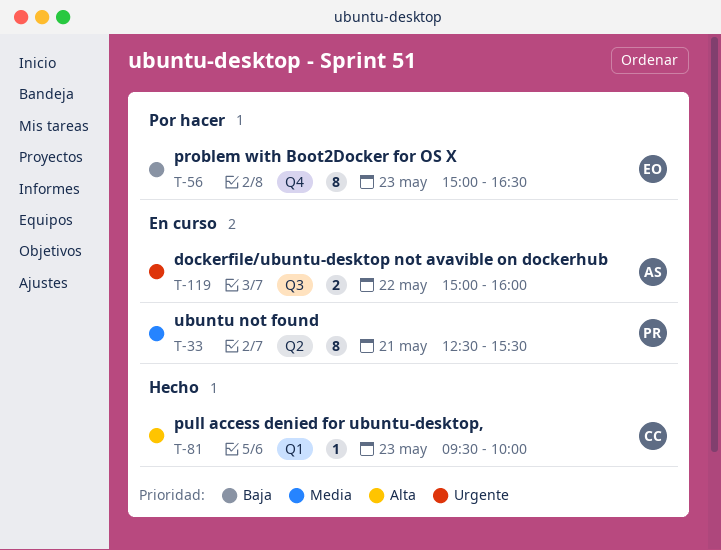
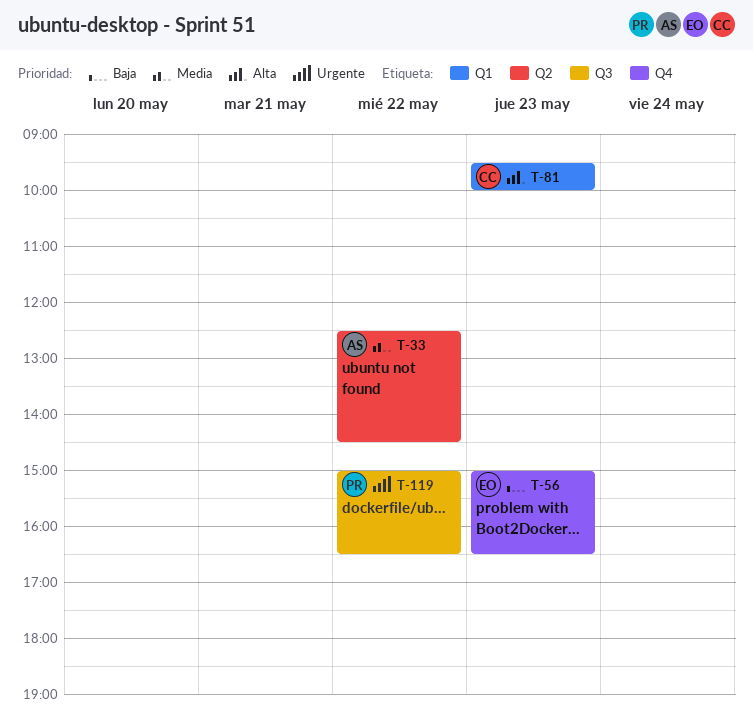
T-33, owner: PR -> AS
T-33, day: May 21 -> May 22
T-33, ends: 15:30 -> 14:30
T-119, owner: AS -> PR
T-119, ends: 16:00 -> 16:30

